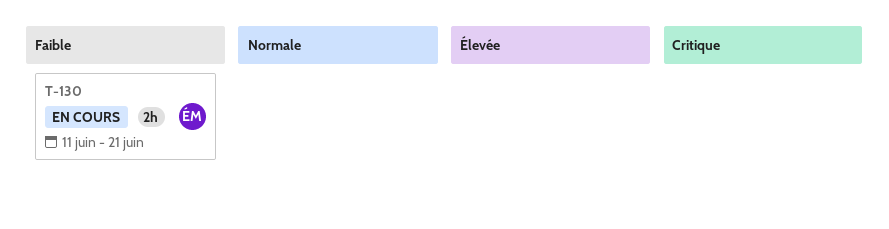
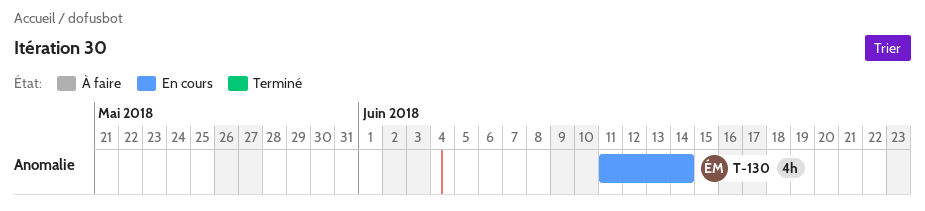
T-130, estimate: 2h -> 4h
T-130, due: Jun 21 -> Jun 14

